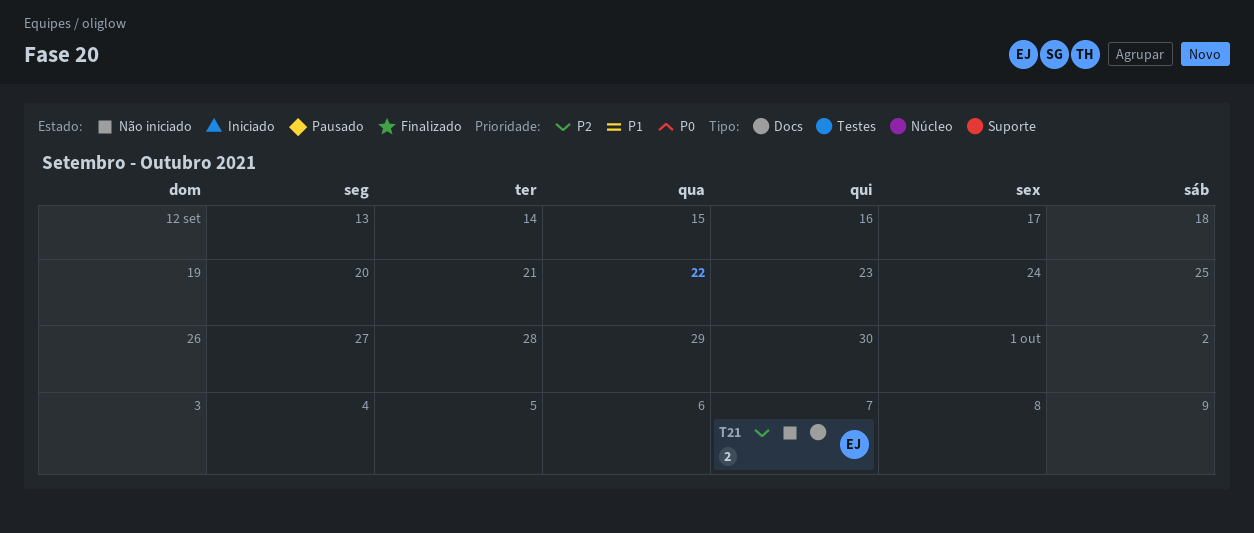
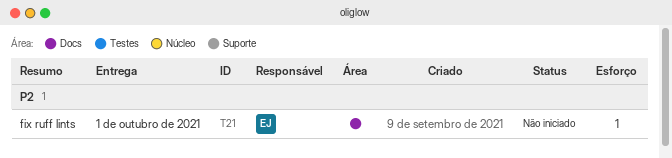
T21, estimate: 2 -> 1
T21, due: Oct 7 -> Oct 1

